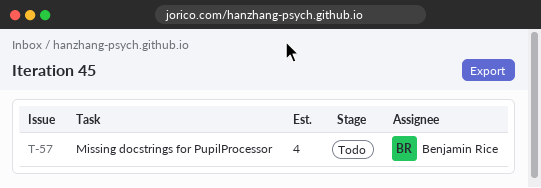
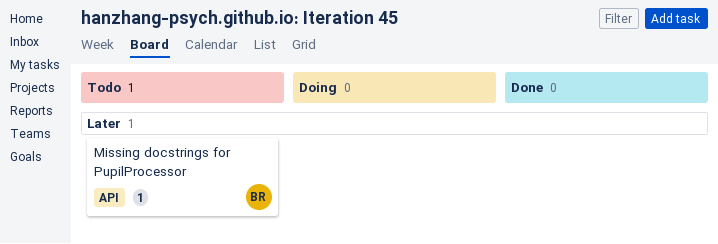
Missing docstrings for PupilProcessor, estimate: 4 -> 1

